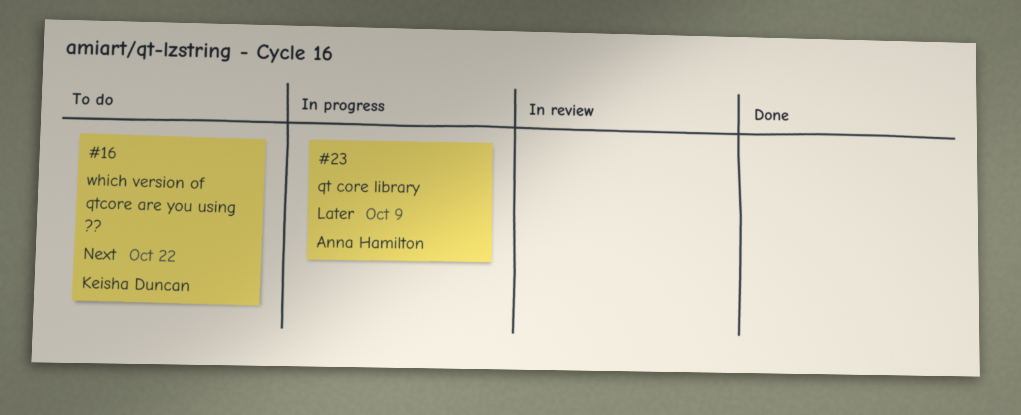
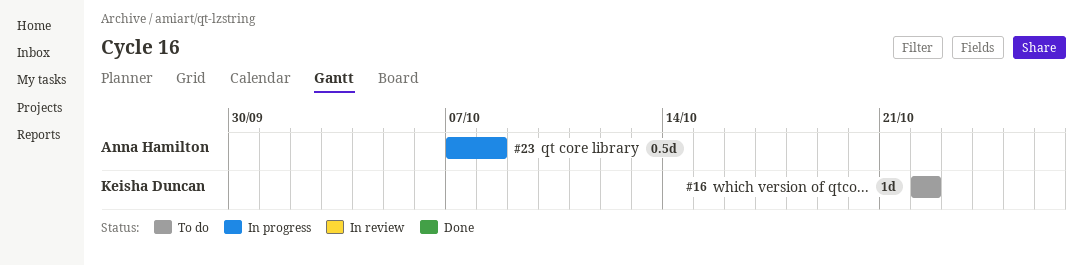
#23, due: Oct 9 -> Oct 8

